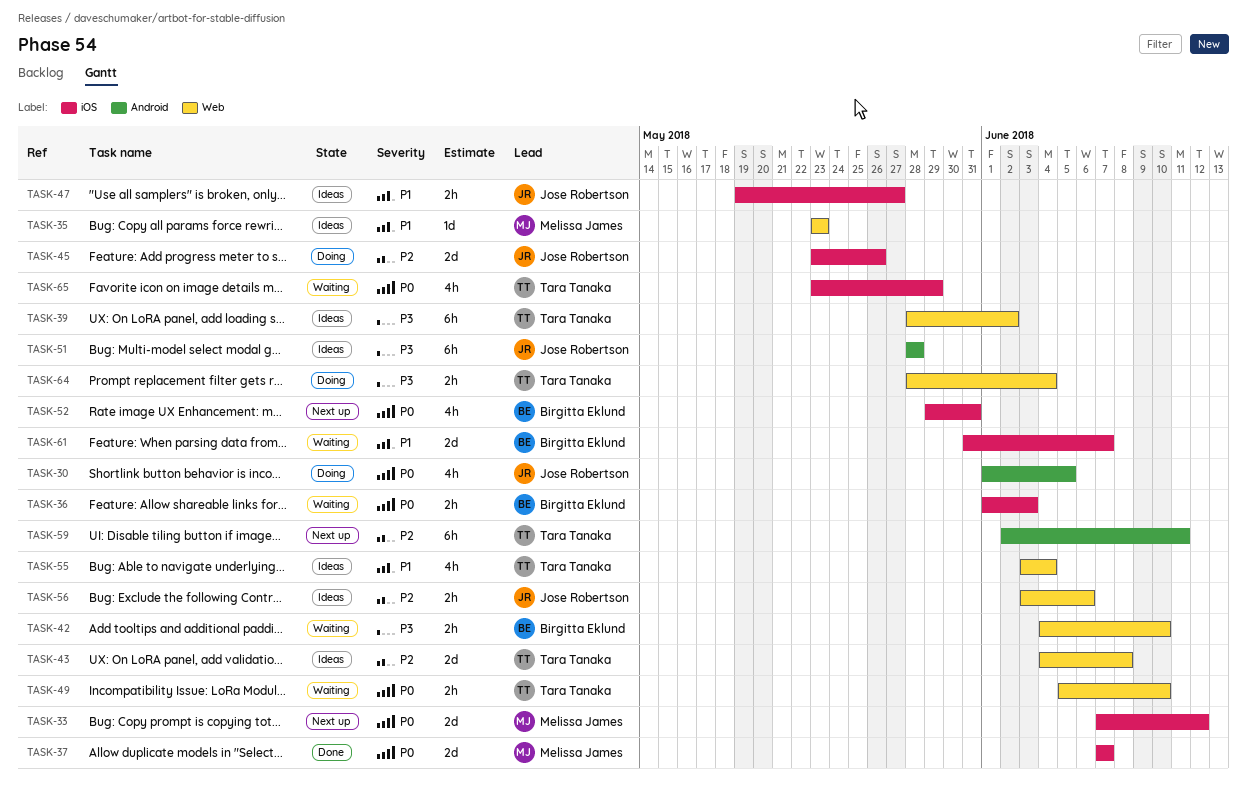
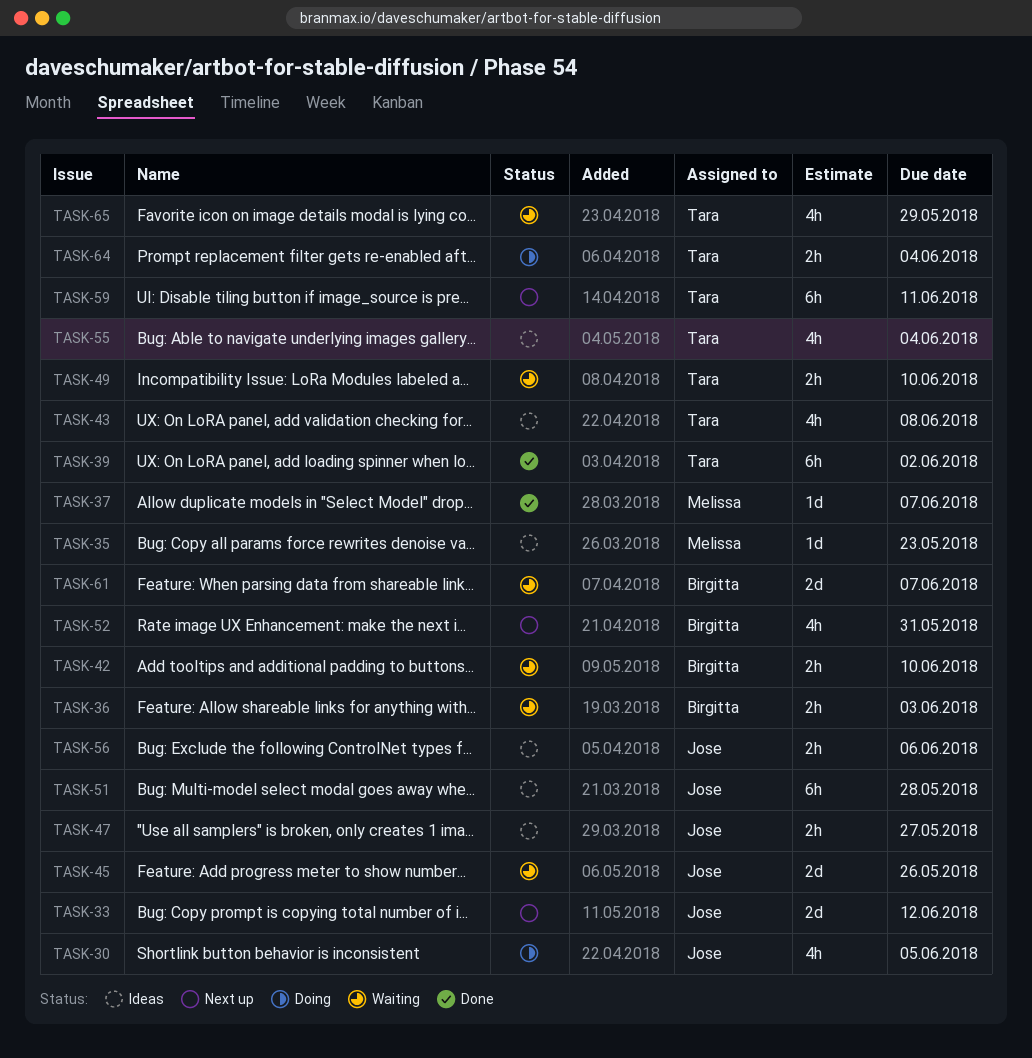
TASK-33, owner: Melissa James -> Jose Robertson
TASK-37, estimate: 2d -> 1d
TASK-39, status: Ideas -> Done
TASK-43, estimate: 2d -> 4h
TASK-45, status: Doing -> Waiting

